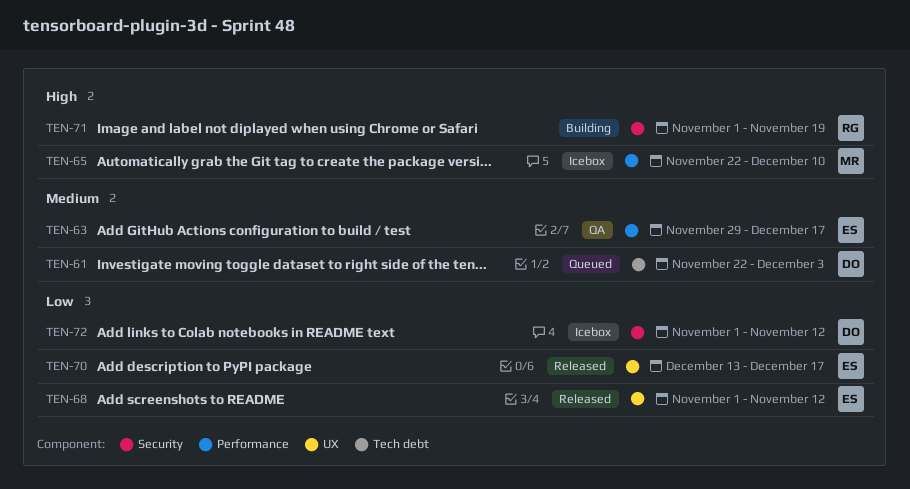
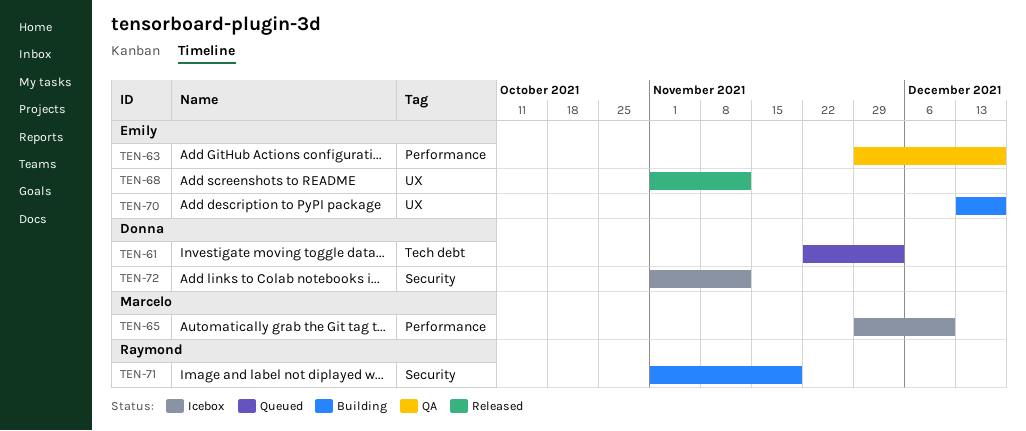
TEN-65, start: Nov 22 -> Nov 29
TEN-70, status: Released -> Building

